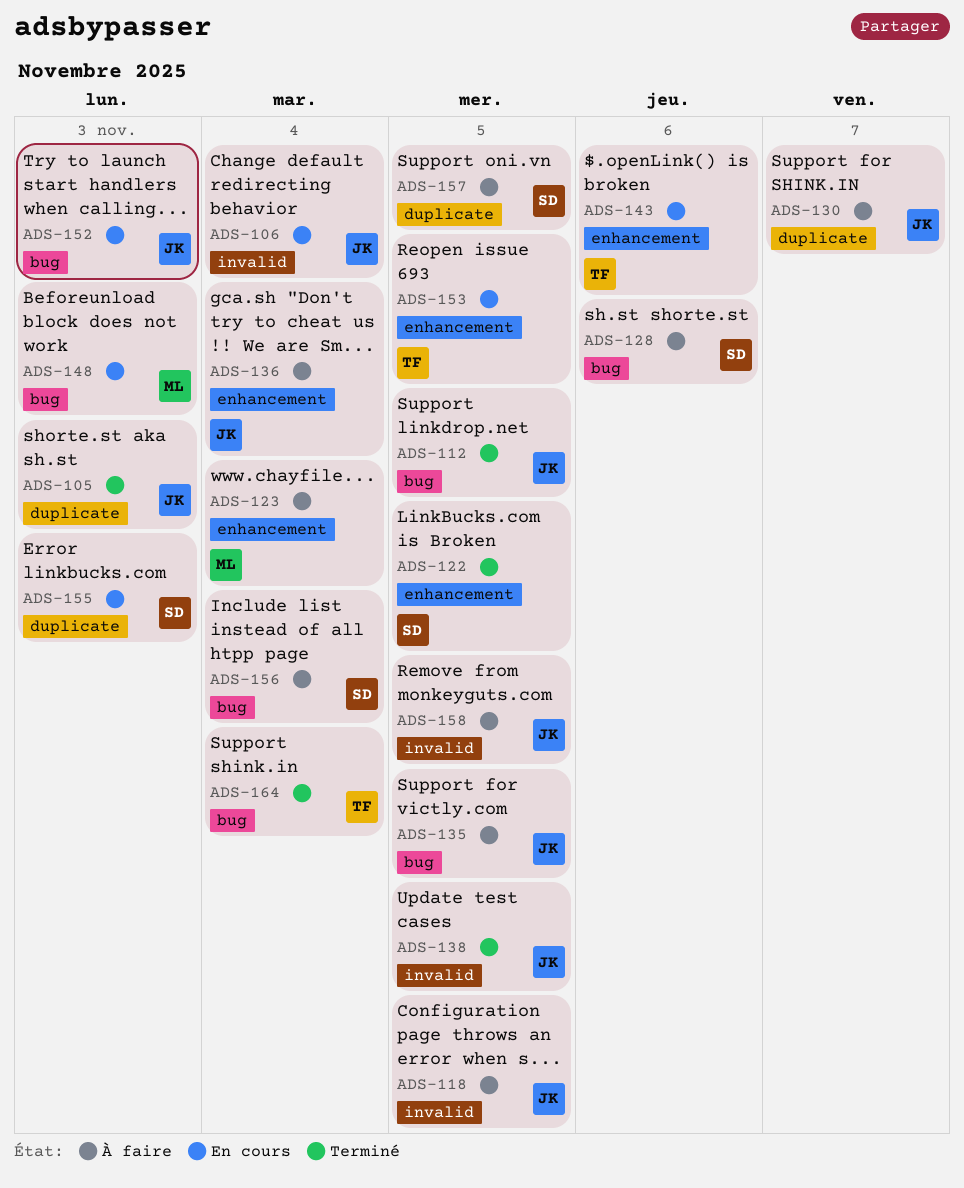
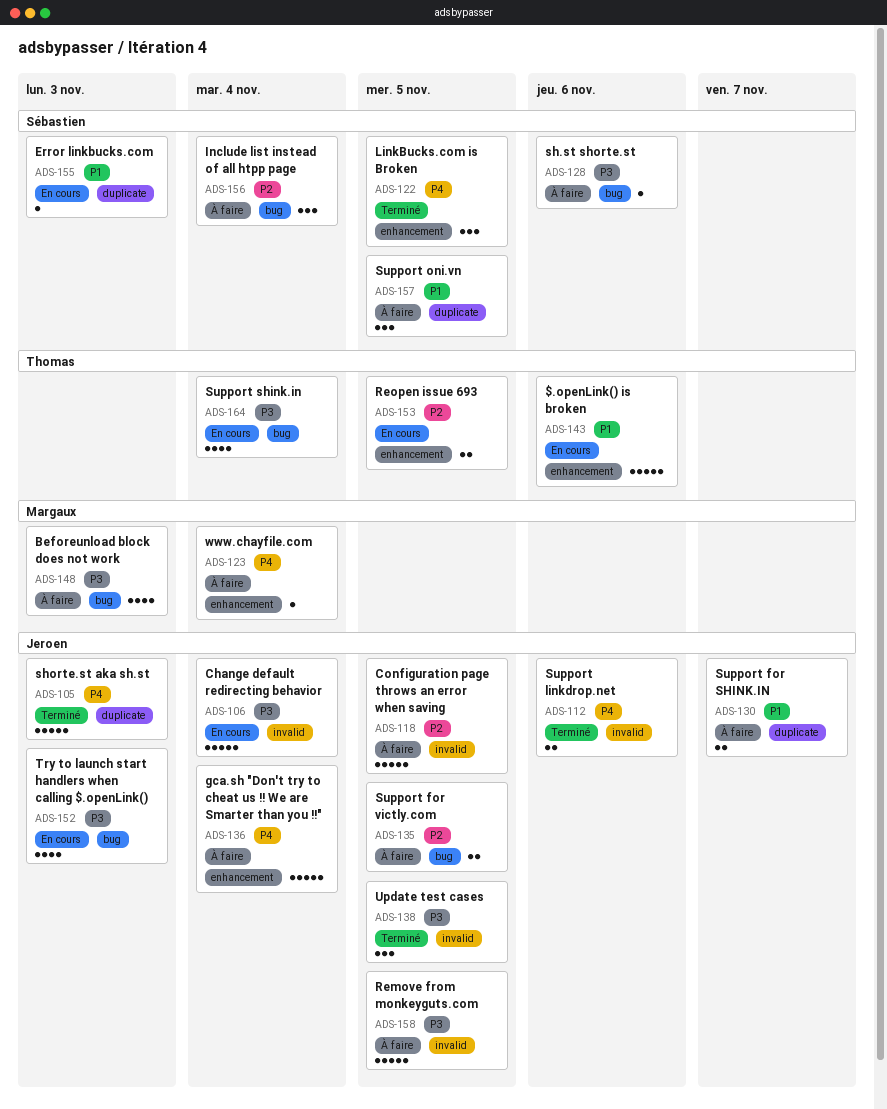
ADS-112, label: bug -> invalid
ADS-112, due: Nov 5 -> Nov 6
ADS-148, status: En cours -> À faire
ADS-164, status: Terminé -> En cours

